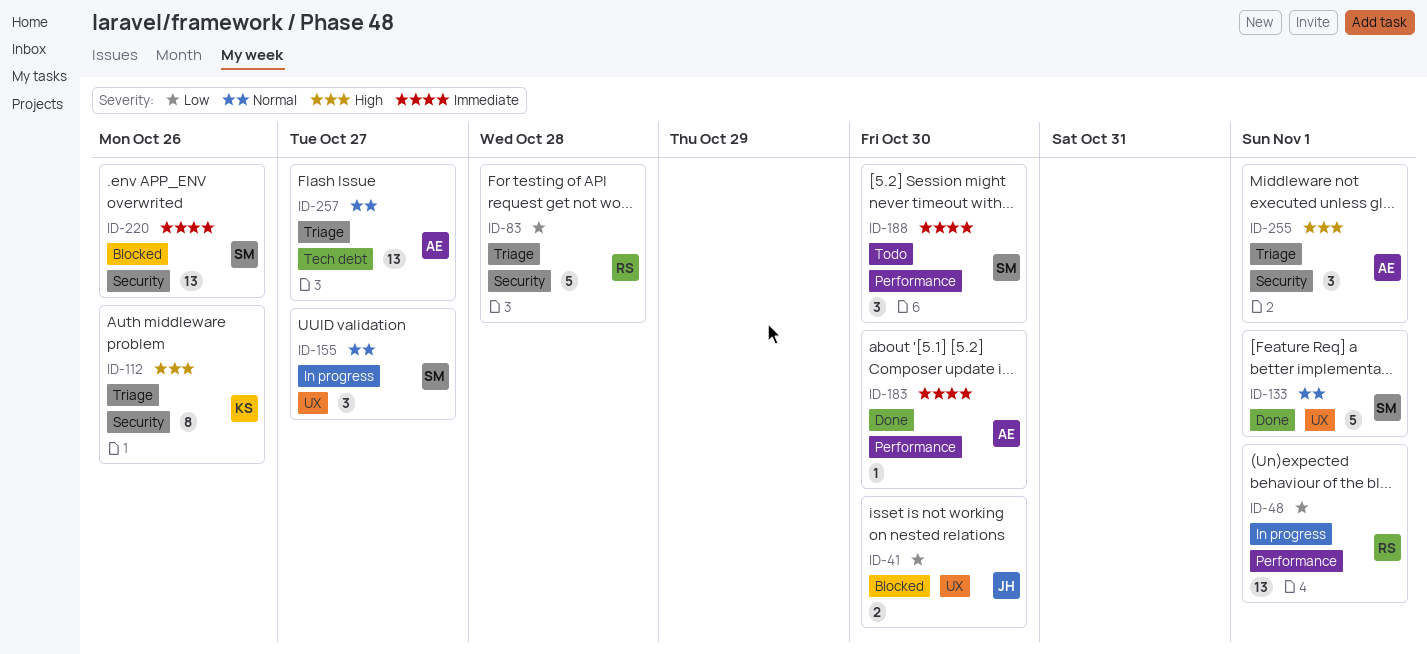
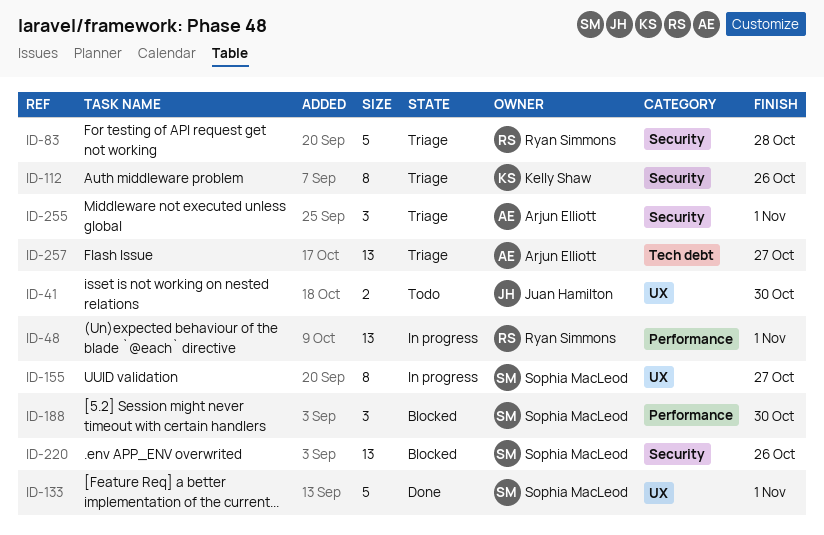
ID-41, status: Blocked -> Todo
ID-155, estimate: 3 -> 8
ID-183: present -> none
ID-188, status: Todo -> Blocked

